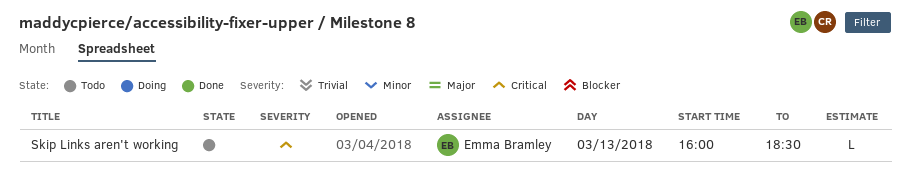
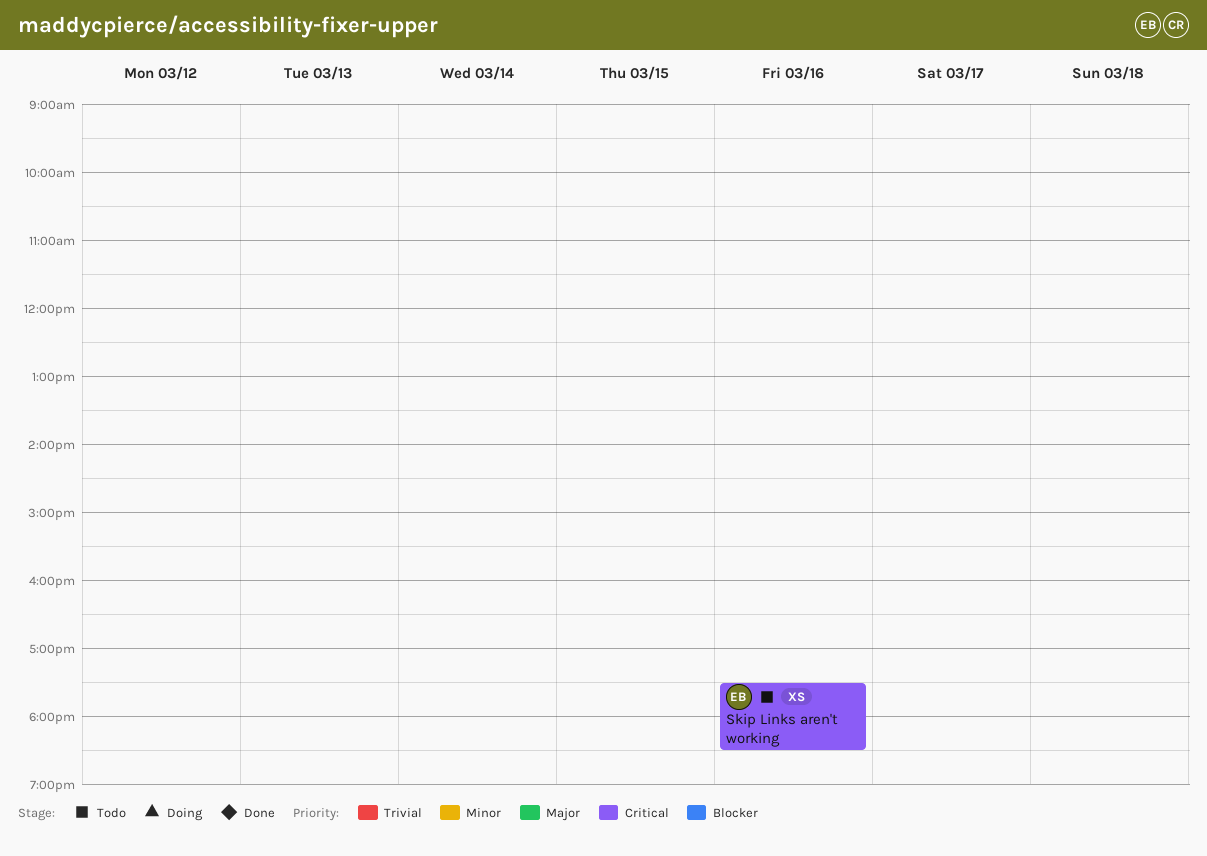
Skip Links aren't working, estimate: L -> XS
Skip Links aren't working, day: Mar 13 -> Mar 16
Skip Links aren't working, begins: 16:00 -> 17:30

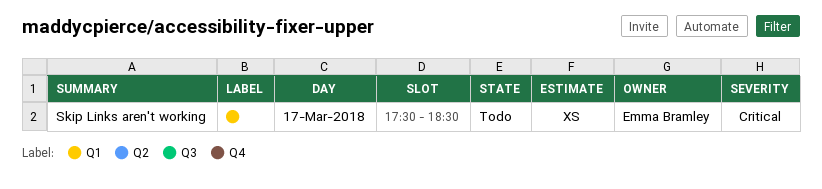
Skip Links aren't working, day: Mar 16 -> Mar 17

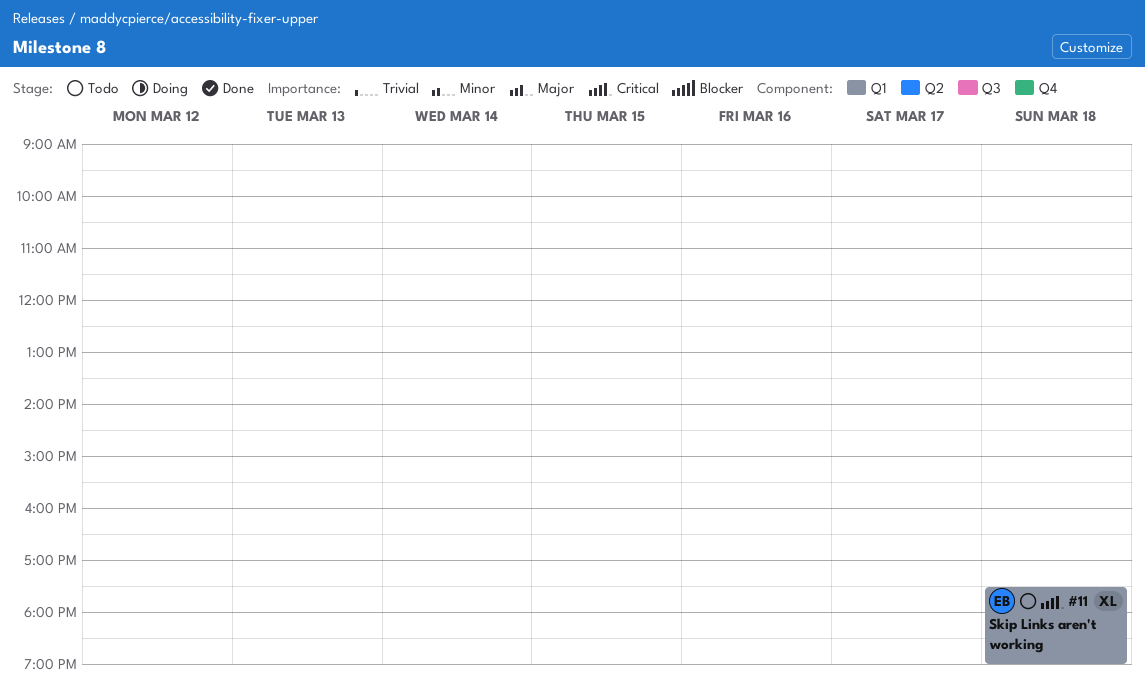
Skip Links aren't working, estimate: XS -> XL
Skip Links aren't working, day: Mar 17 -> Mar 18
Skip Links aren't working, ends: 18:30 -> 19:00

